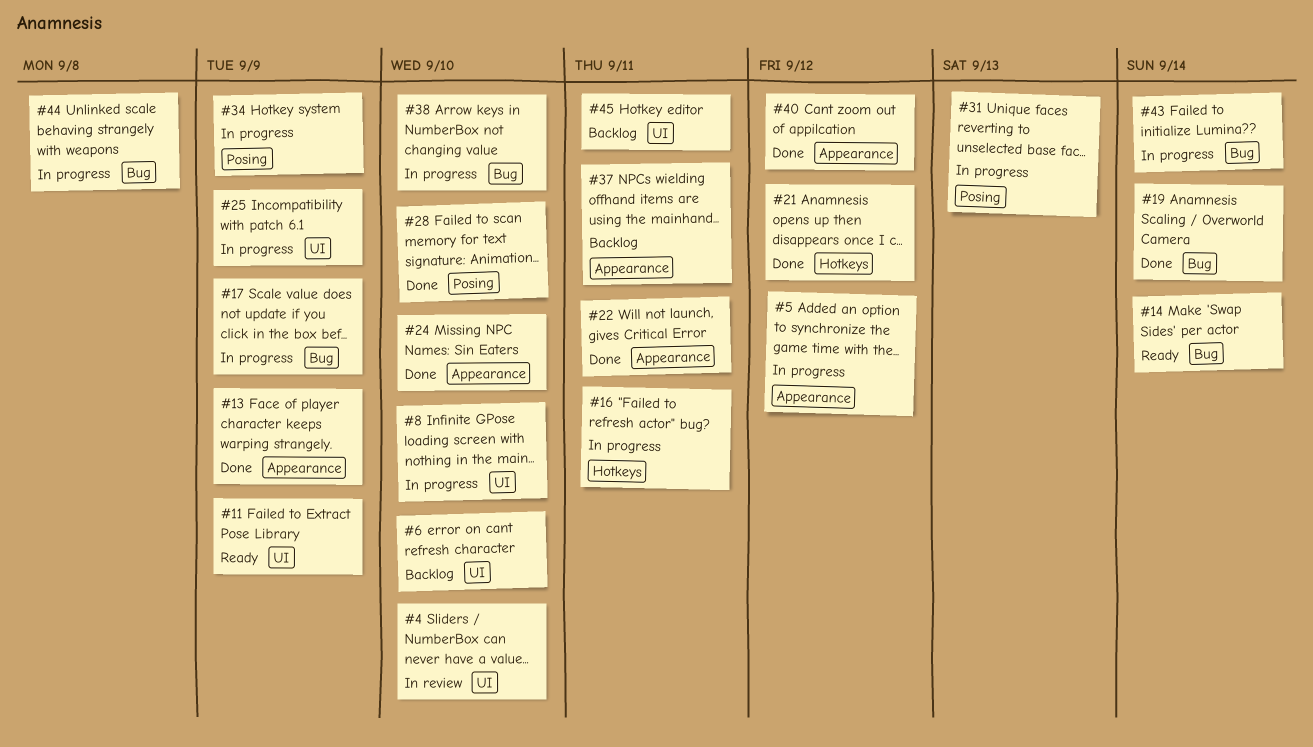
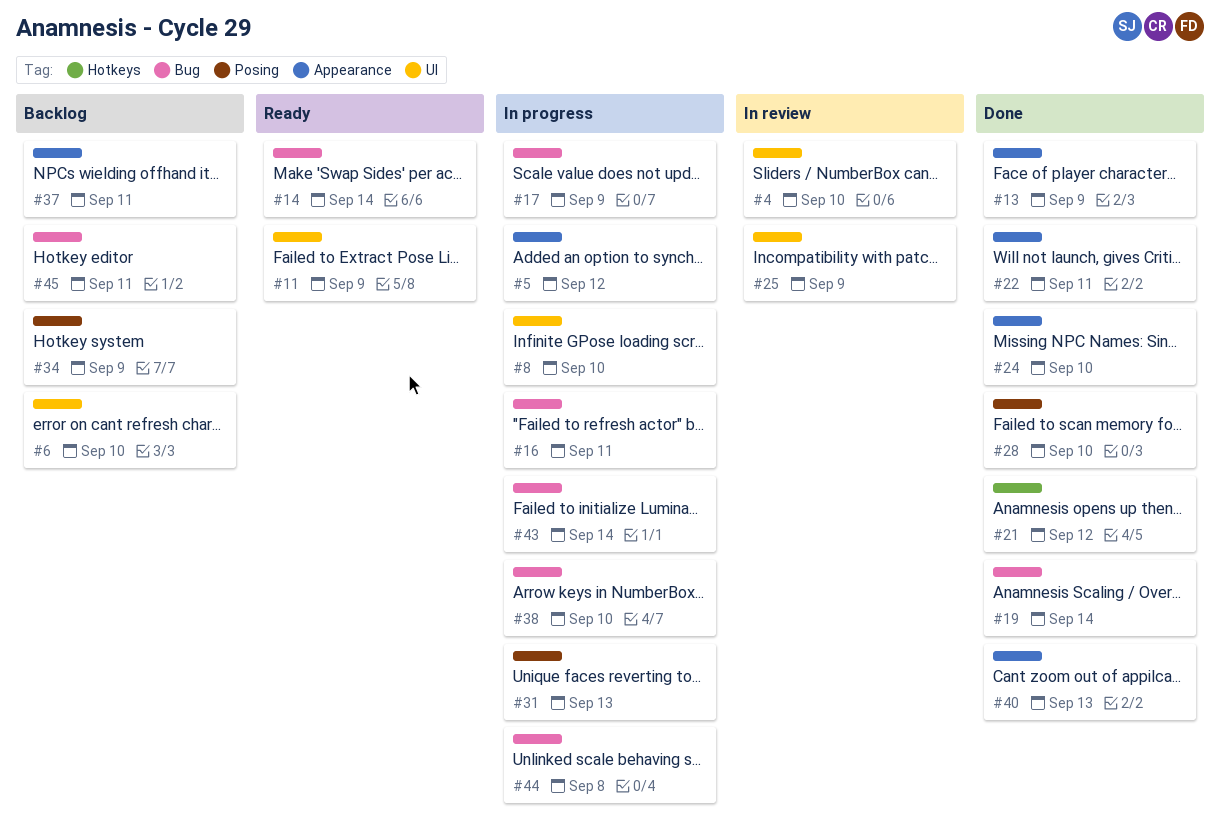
#16, label: Hotkeys -> Bug
#25, status: In progress -> In review
#34, status: In progress -> Backlog
#40, due: Sep 12 -> Sep 13
#45, label: UI -> Bug

